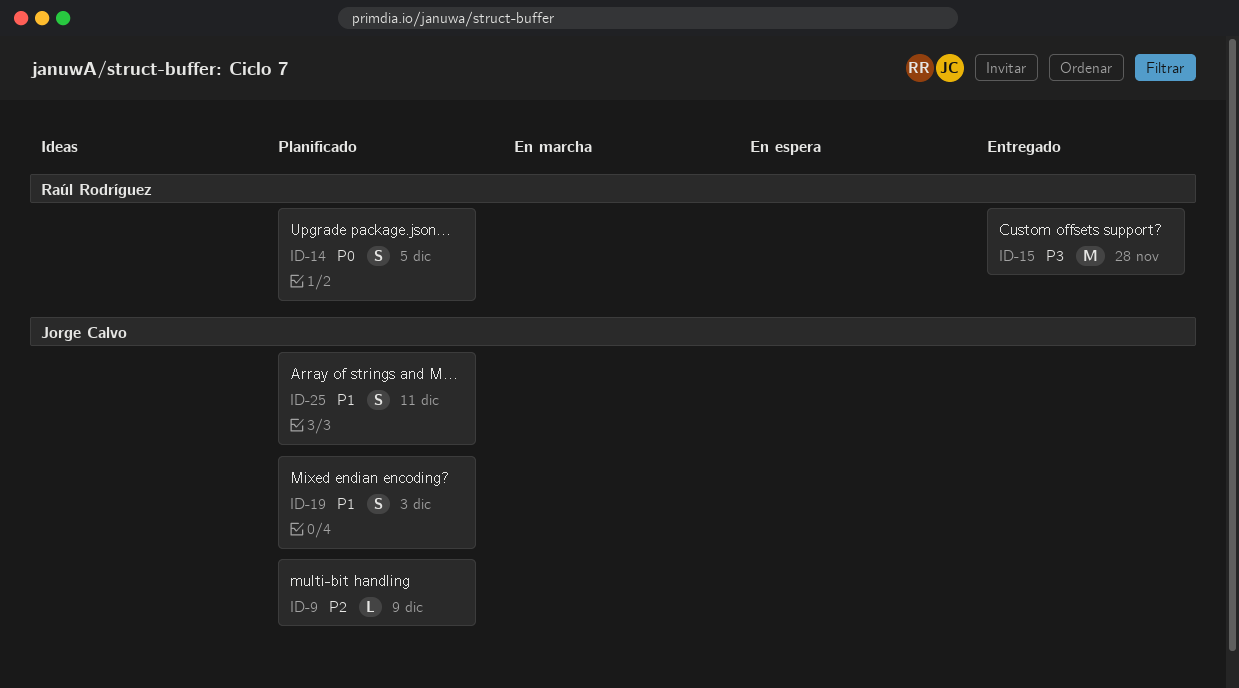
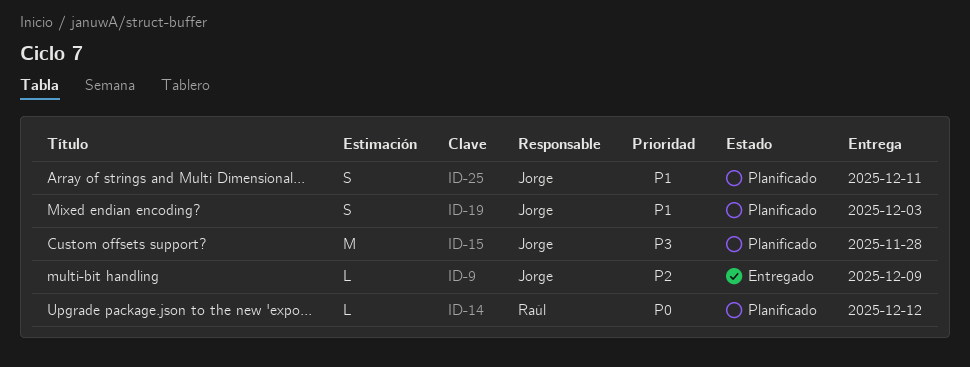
ID-9, status: Planificado -> Entregado
ID-14, estimate: S -> L
ID-14, due: Dec 5 -> Dec 12
ID-15, status: Entregado -> Planificado
ID-15, owner: Raúl Rodríguez -> Jorge Calvo

